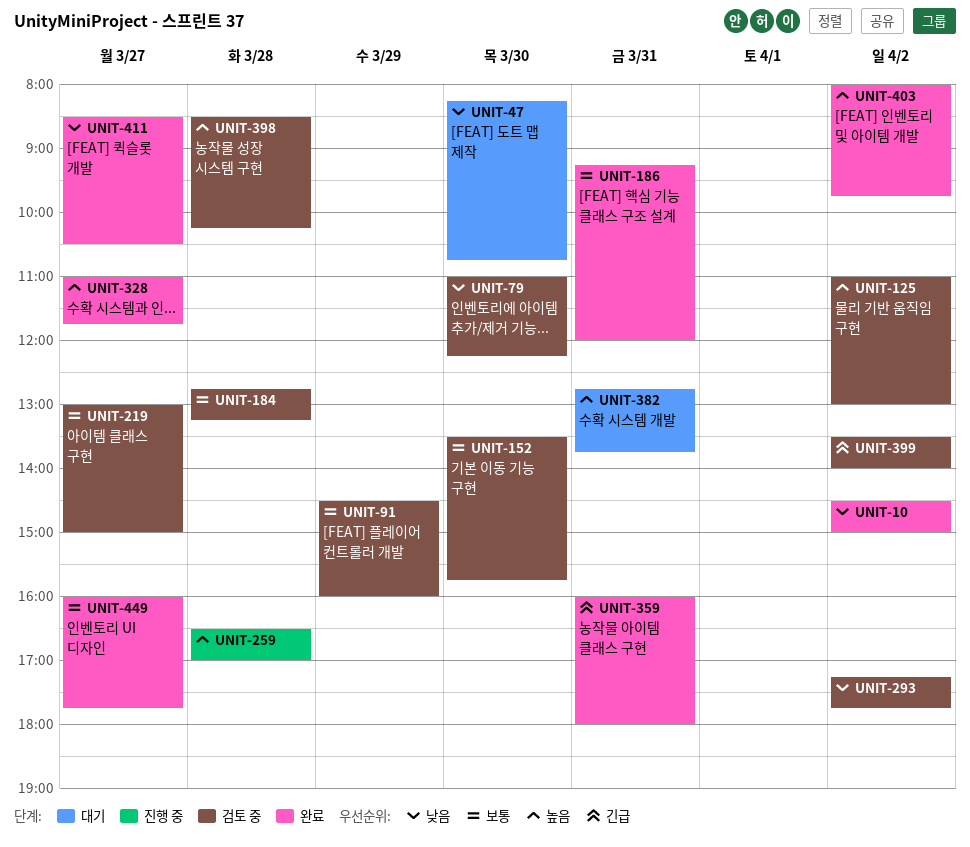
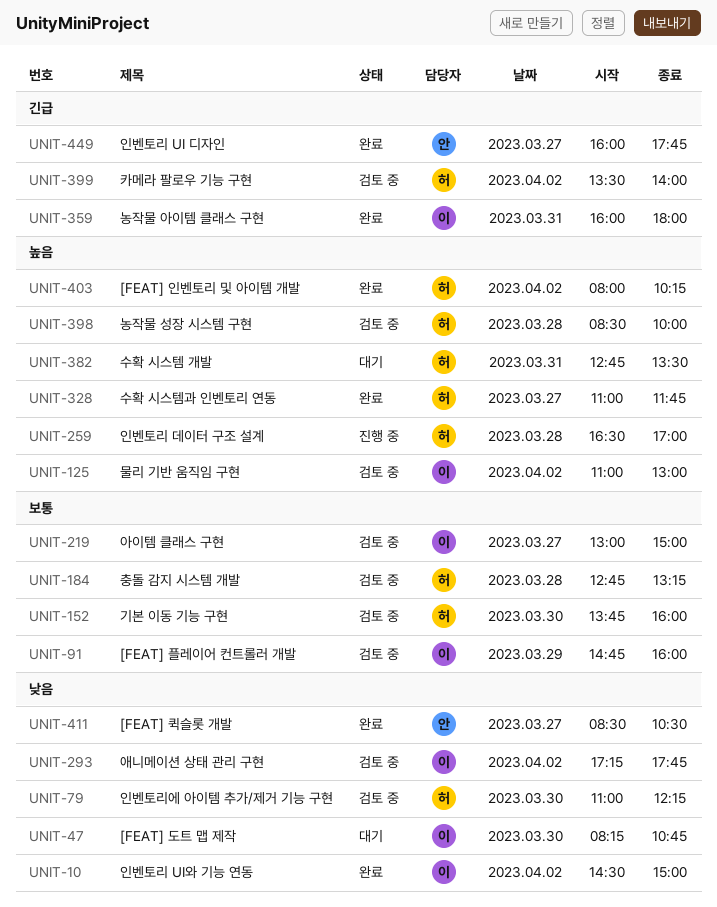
UNIT-91, begins: 14:30 -> 14:45
UNIT-152, begins: 13:30 -> 13:45
UNIT-152, ends: 15:45 -> 16:00
UNIT-186: present -> none
UNIT-382, ends: 13:45 -> 13:30
UNIT-398, ends: 10:15 -> 10:00
UNIT-403, ends: 09:45 -> 10:15
UNIT-449, priority: 보통 -> 긴급

